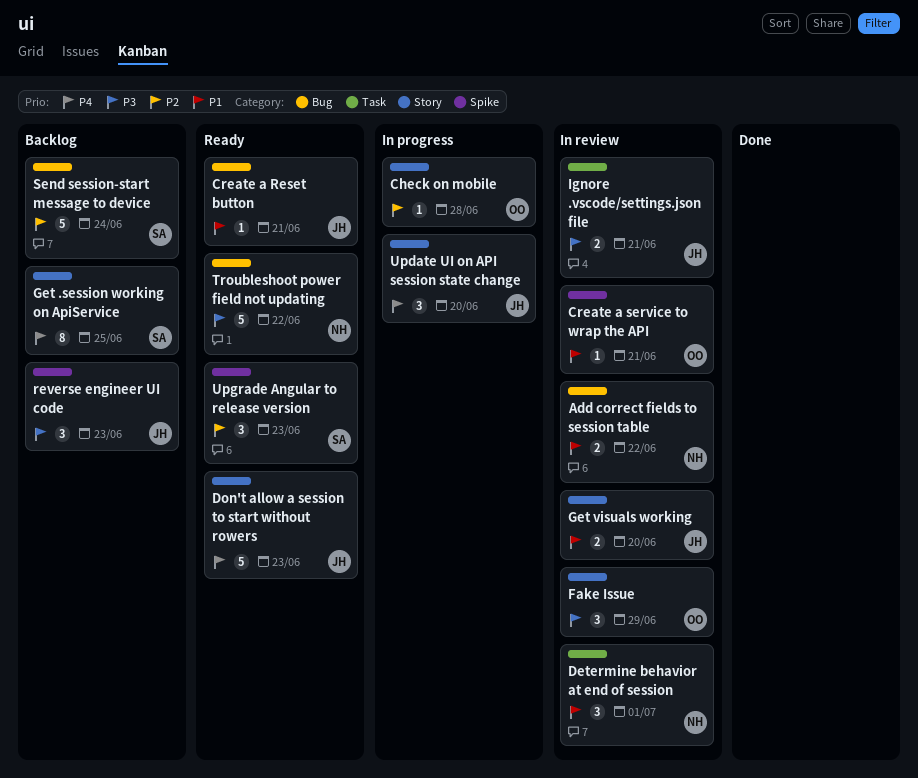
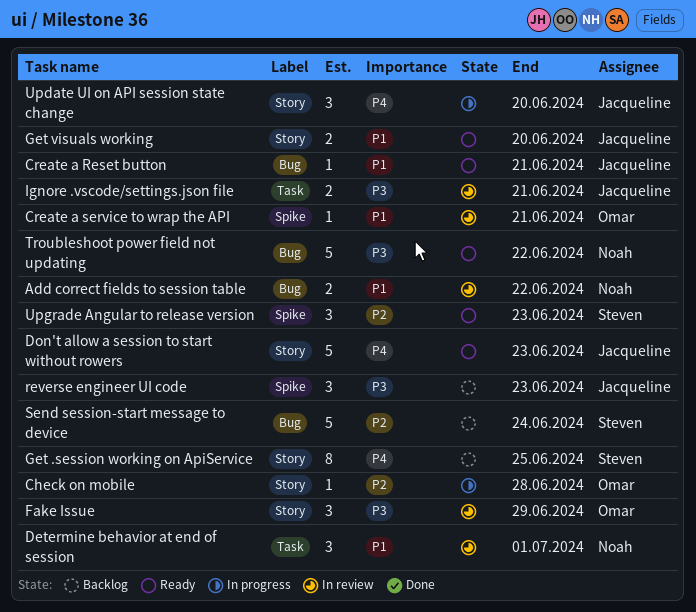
Get visuals working, status: In review -> Ready

